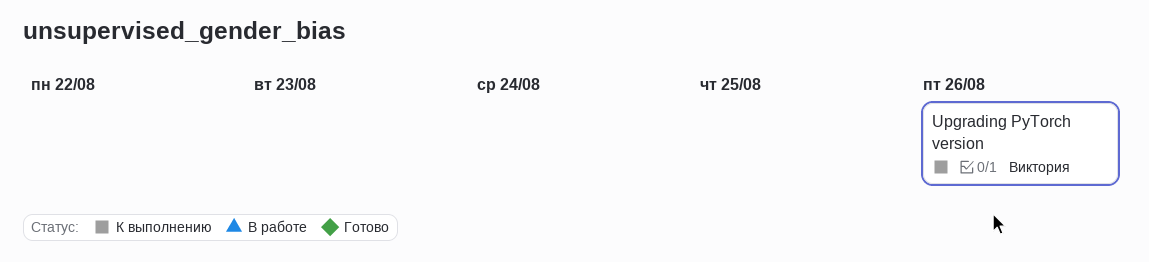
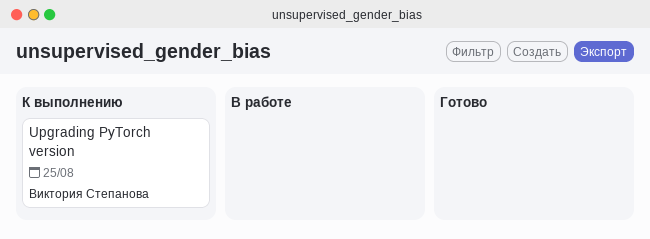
Upgrading PyTorch version, due: Aug 26 -> Aug 25

